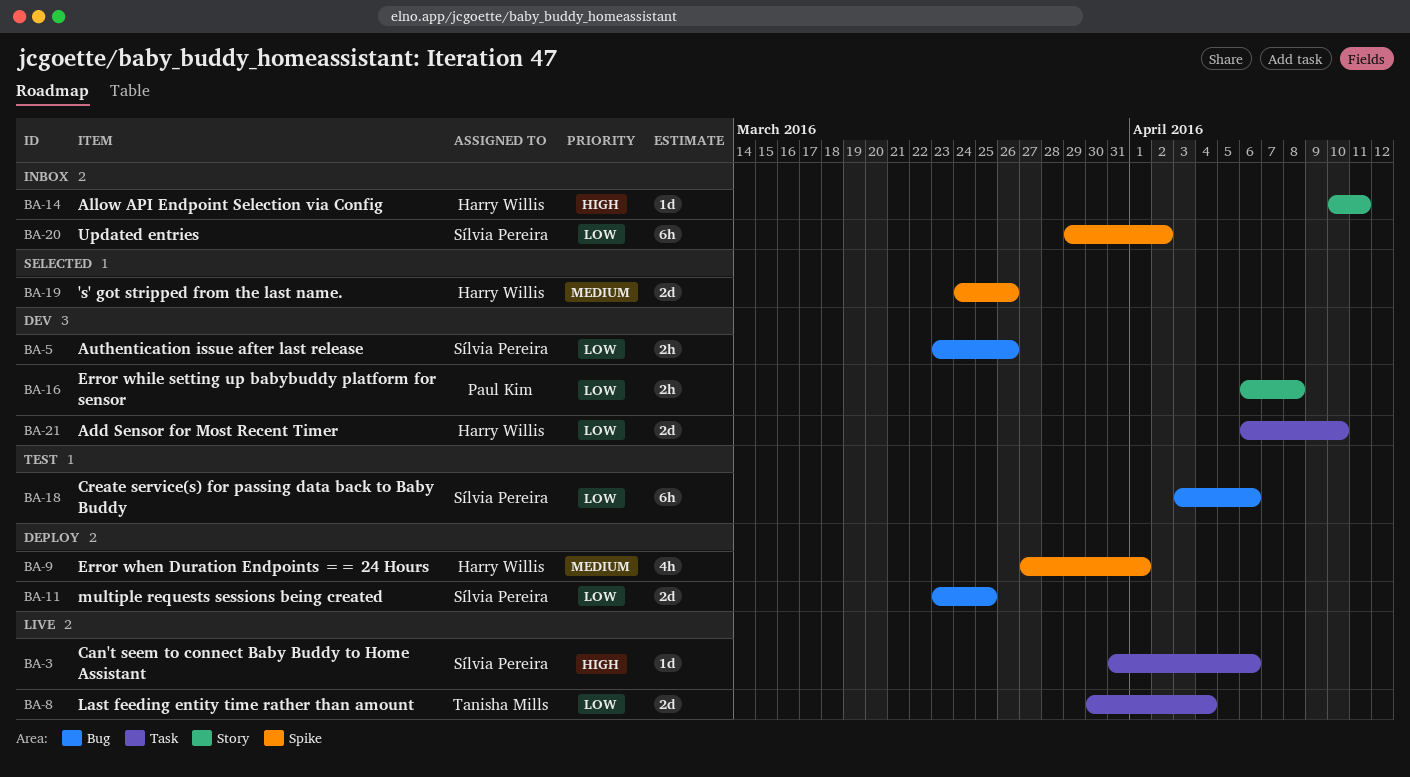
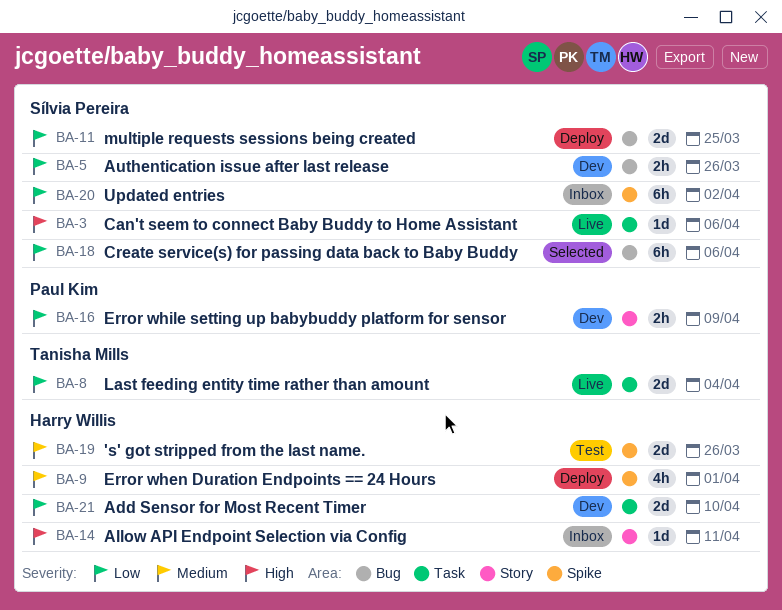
BA-16, due: Apr 8 -> Apr 9
BA-18, status: Test -> Selected
BA-19, status: Selected -> Test

